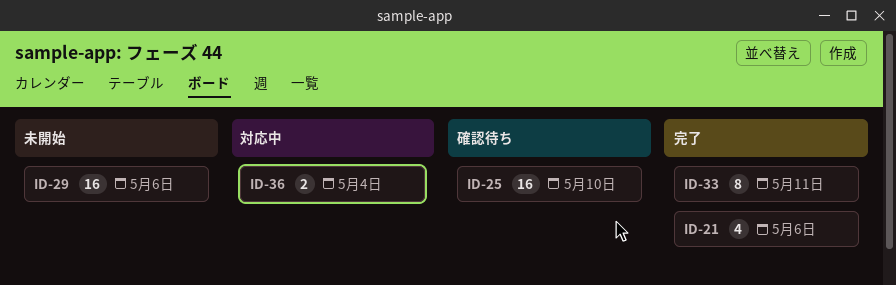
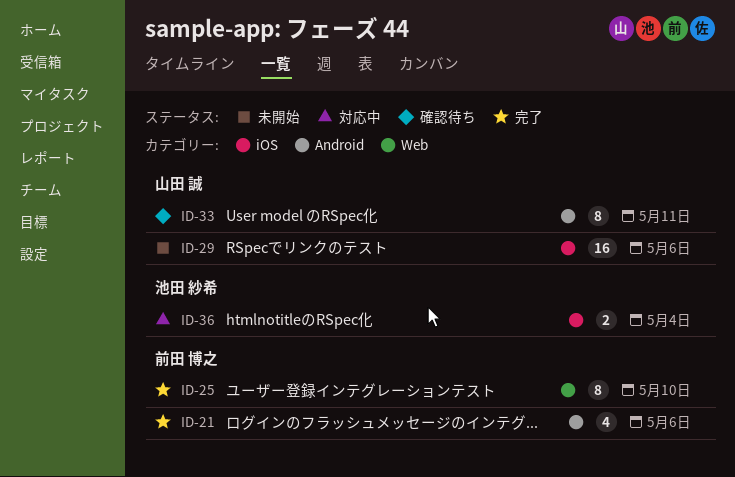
ID-25, status: 確認待ち -> 完了
ID-25, estimate: 16 -> 8
ID-33, status: 完了 -> 確認待ち

